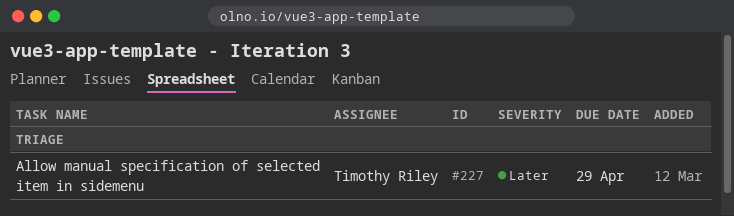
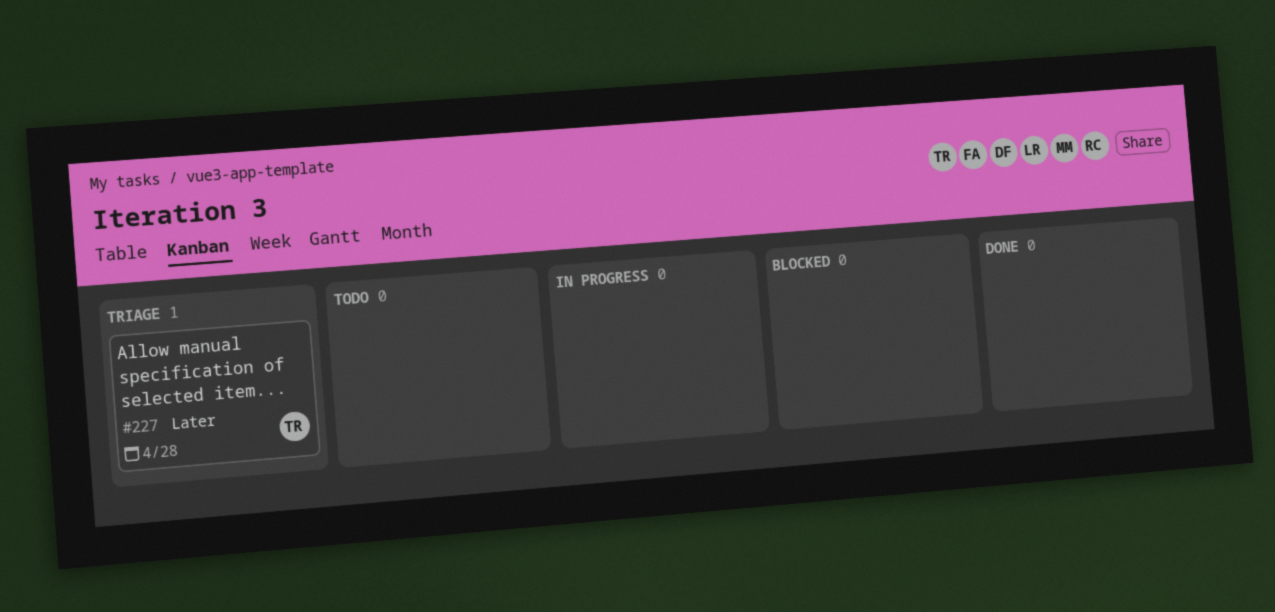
#227, due: Apr 29 -> Apr 28

